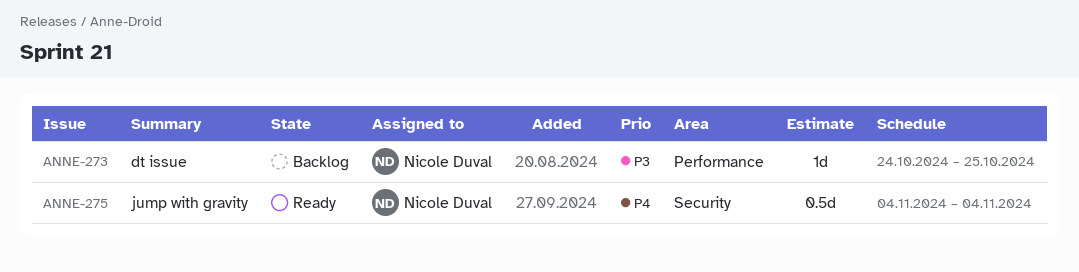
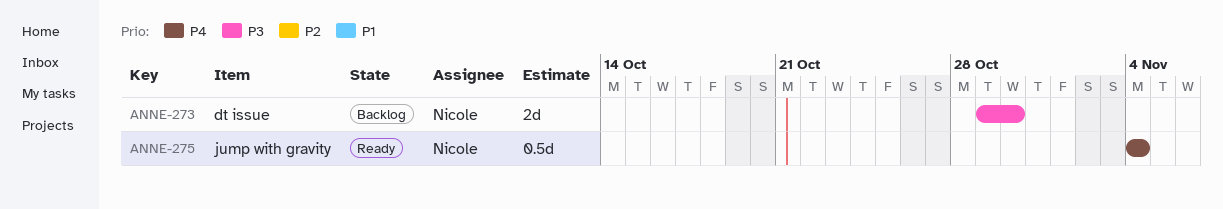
ANNE-273, estimate: 1d -> 2d
ANNE-273, start: Oct 24 -> Oct 29
ANNE-273, due: Oct 25 -> Oct 30

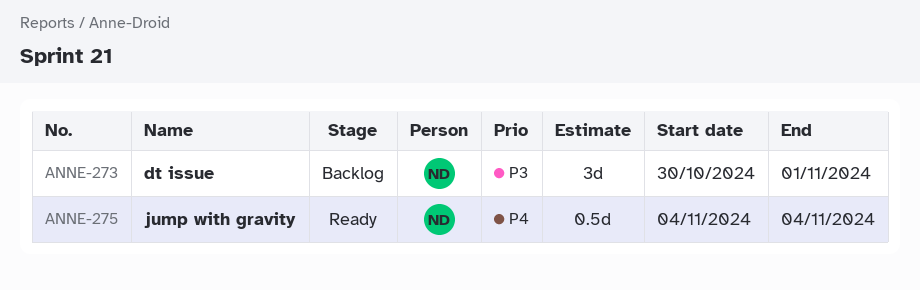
ANNE-273, estimate: 2d -> 3d
ANNE-273, start: Oct 29 -> Oct 30
ANNE-273, due: Oct 30 -> Nov 1

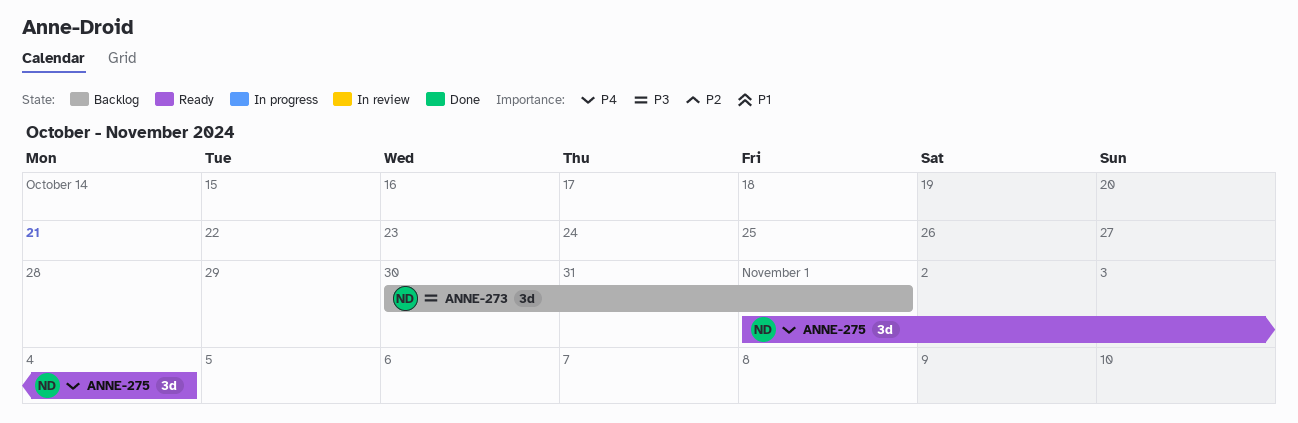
ANNE-275, estimate: 0.5d -> 3d
ANNE-275, start: Nov 4 -> Nov 1

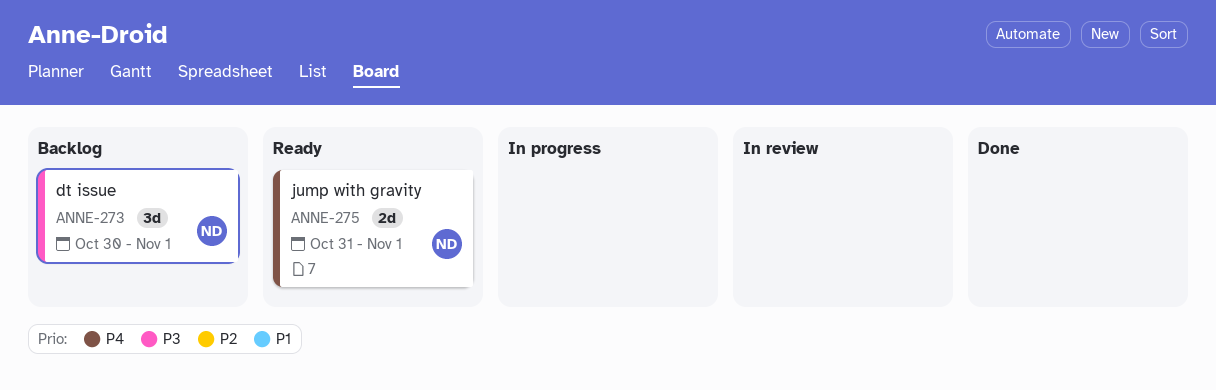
ANNE-275, estimate: 3d -> 2d
ANNE-275, start: Nov 1 -> Oct 31
ANNE-275, due: Nov 4 -> Nov 1

